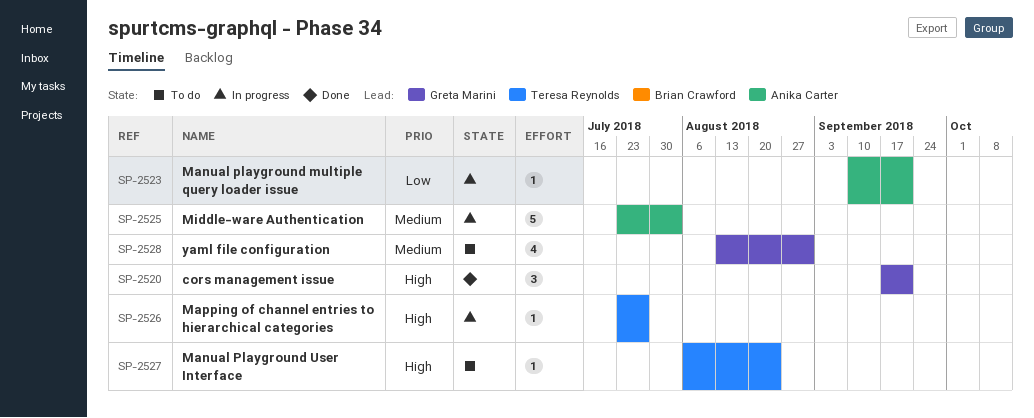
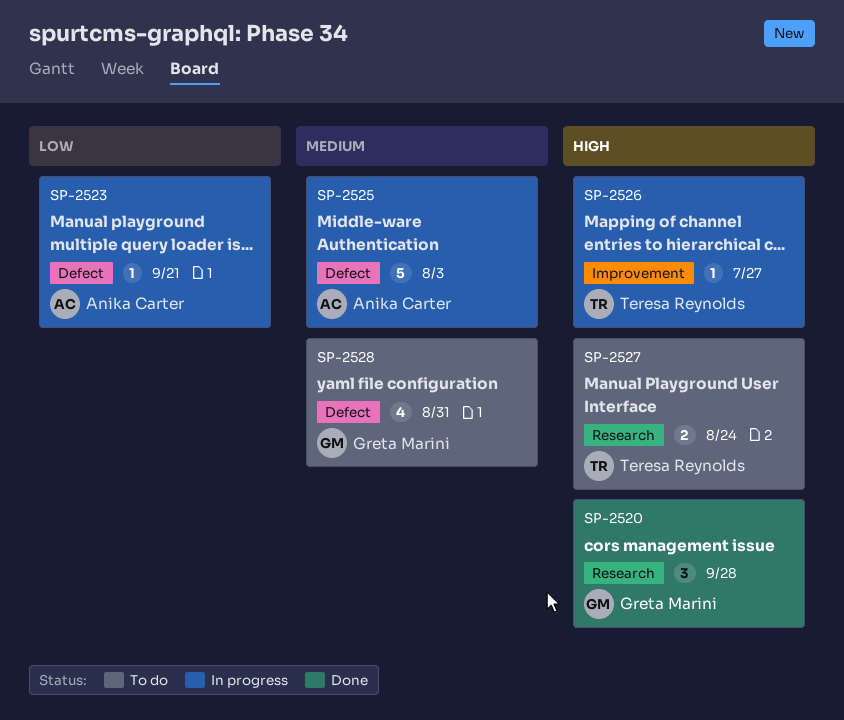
SP-2520, due: Sep 21 -> Sep 28
SP-2527, estimate: 1 -> 2

